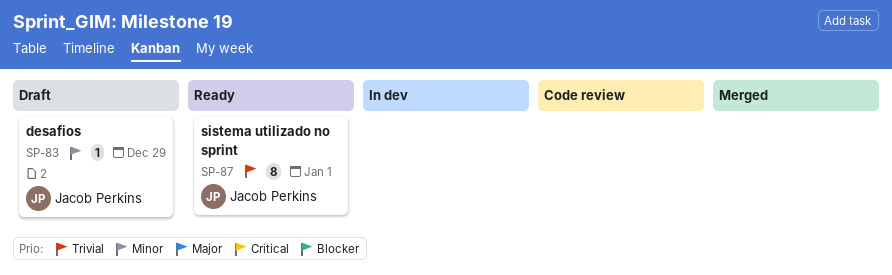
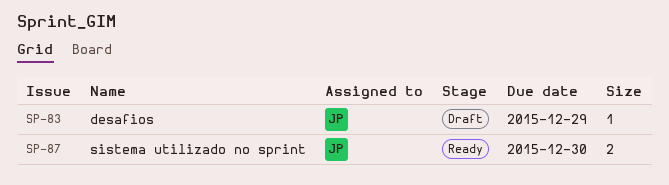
SP-87, estimate: 8 -> 2
SP-87, due: Jan 1 -> Dec 30

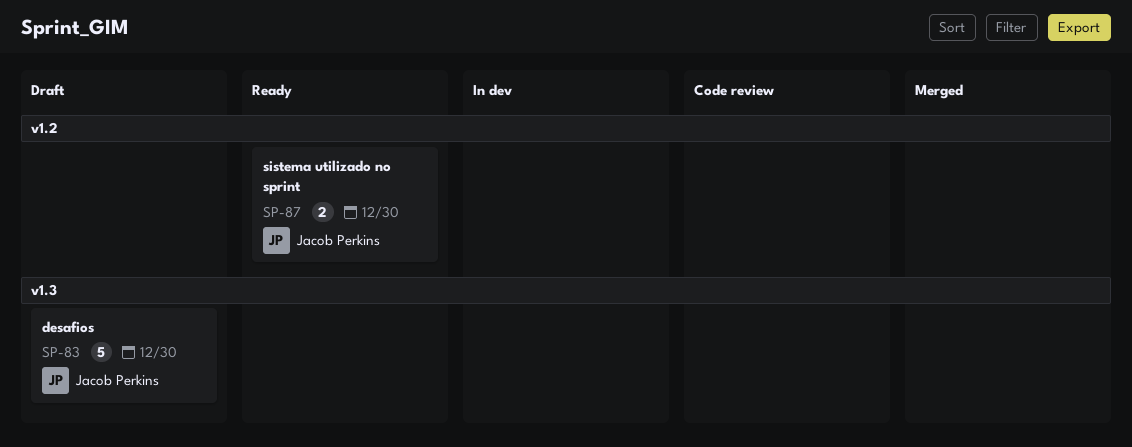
SP-83, estimate: 1 -> 5
SP-83, due: Dec 29 -> Dec 30

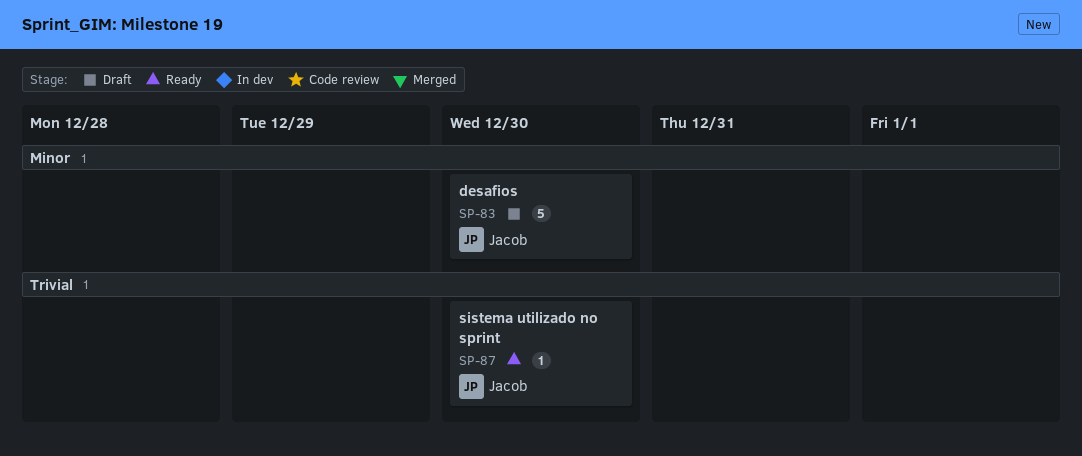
SP-87, estimate: 2 -> 1

